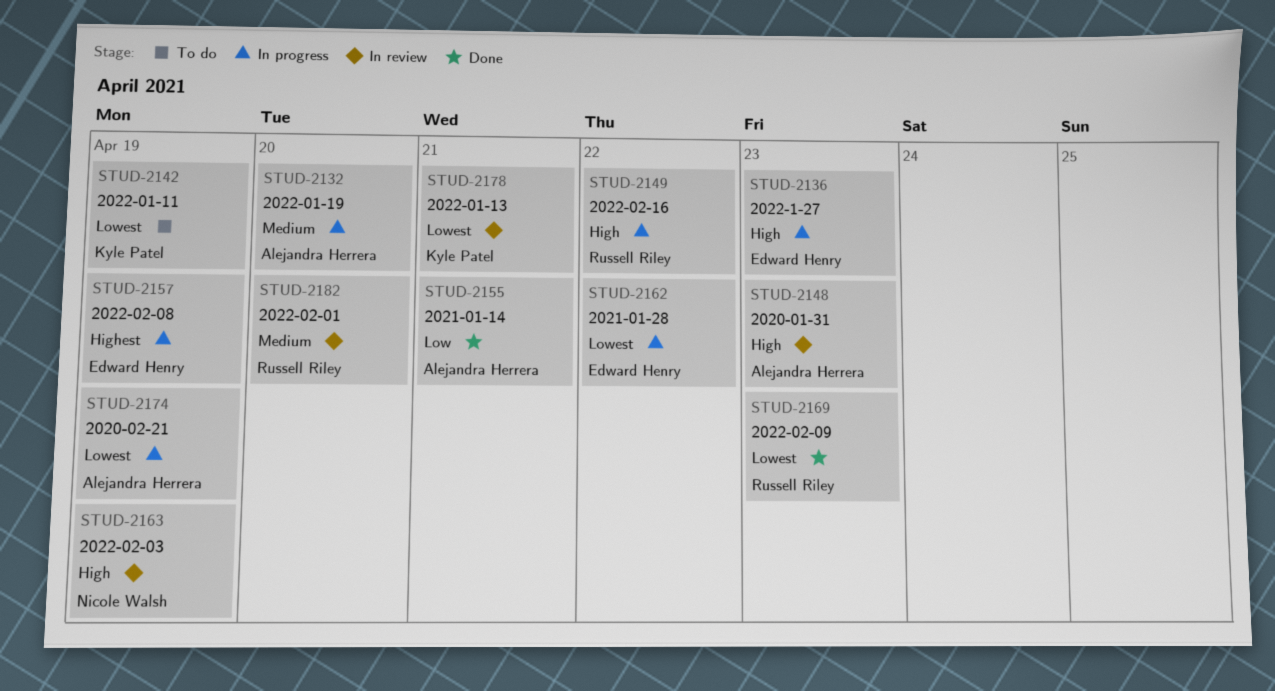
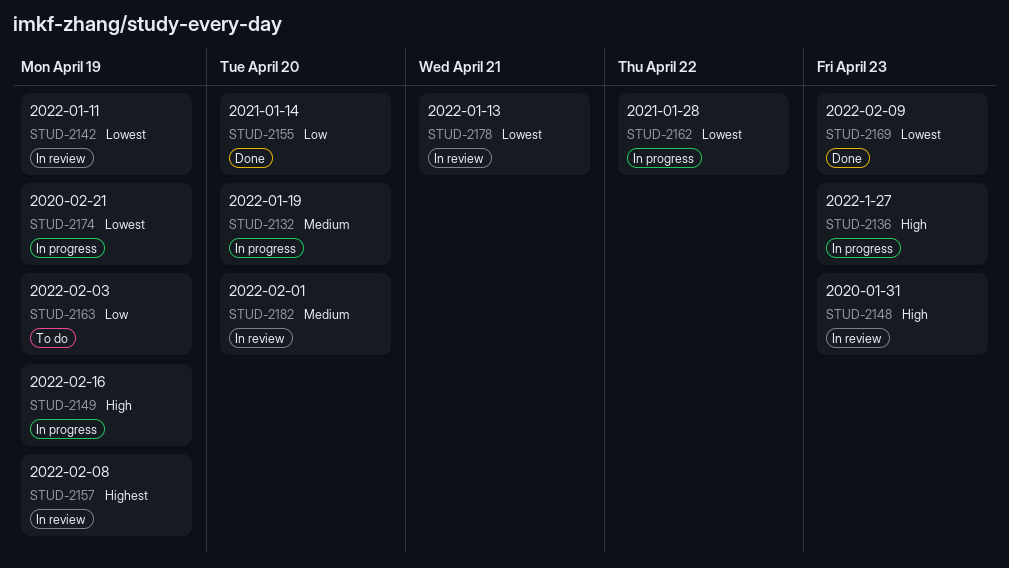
STUD-2142, status: To do -> In review
STUD-2149, due: Apr 22 -> Apr 19
STUD-2155, due: Apr 21 -> Apr 20
STUD-2157, status: In progress -> In review
STUD-2163, status: In review -> To do
STUD-2163, priority: High -> Low

